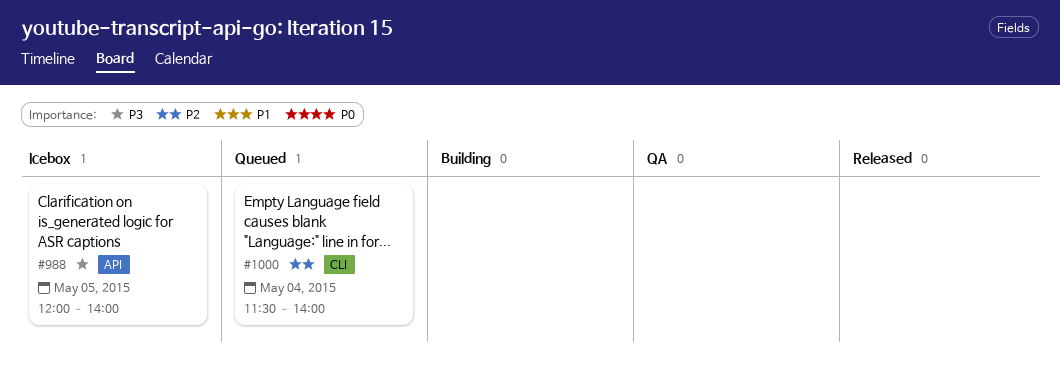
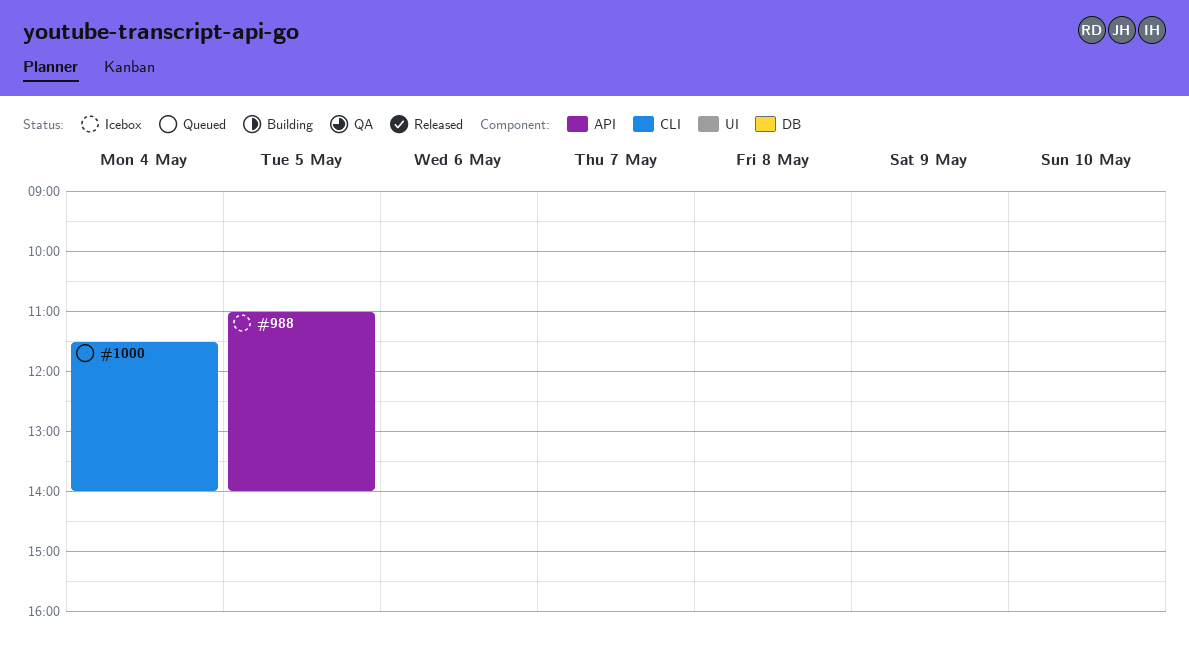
#988, begins: 12:00 -> 11:00

